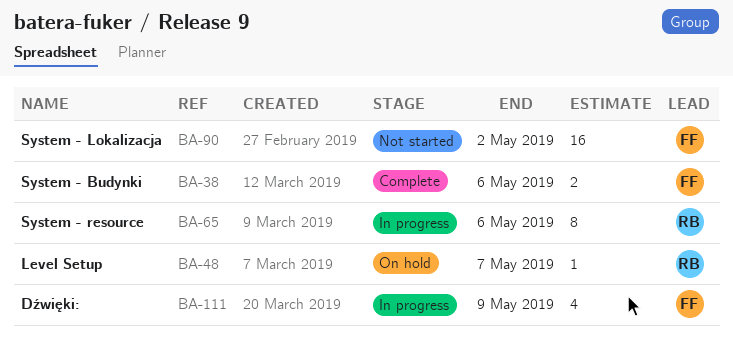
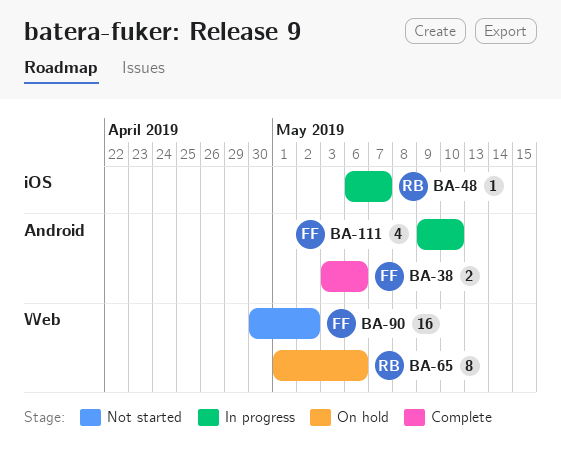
BA-48, status: On hold -> In progress
BA-65, status: In progress -> On hold
BA-111, due: May 9 -> May 10

